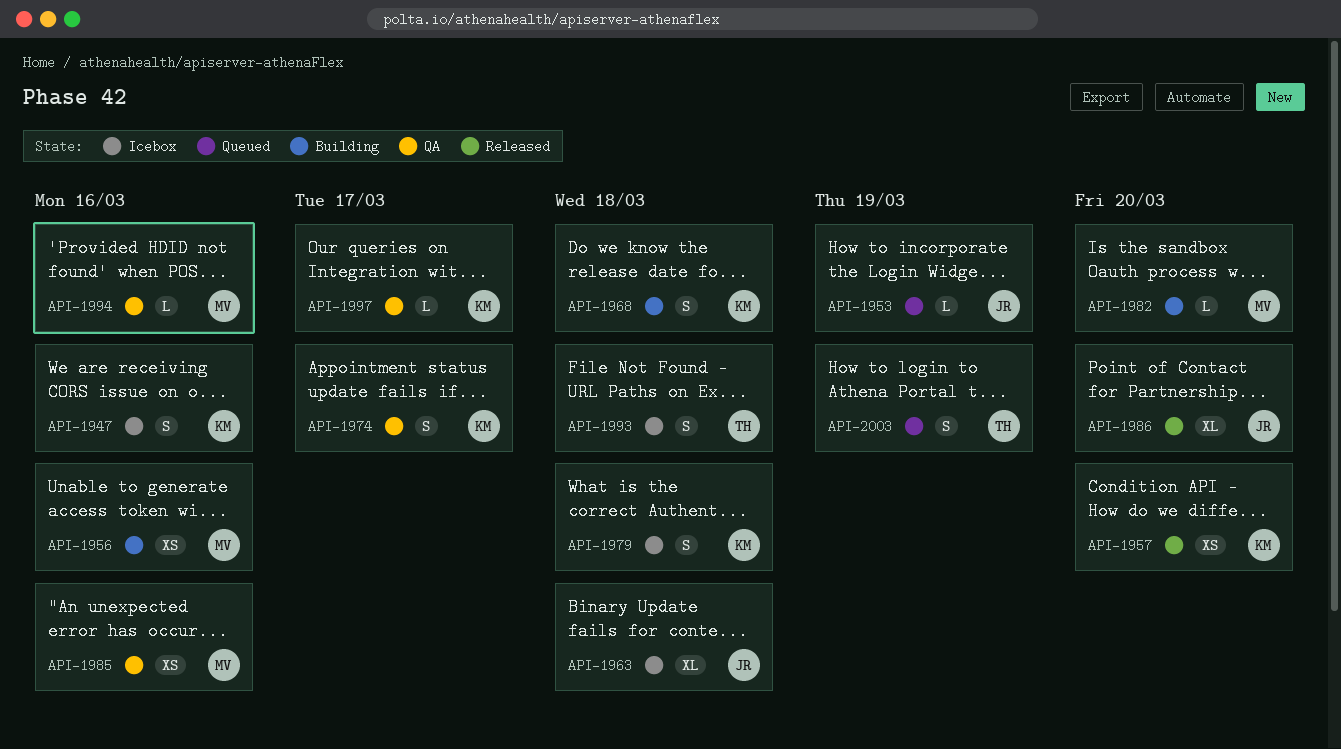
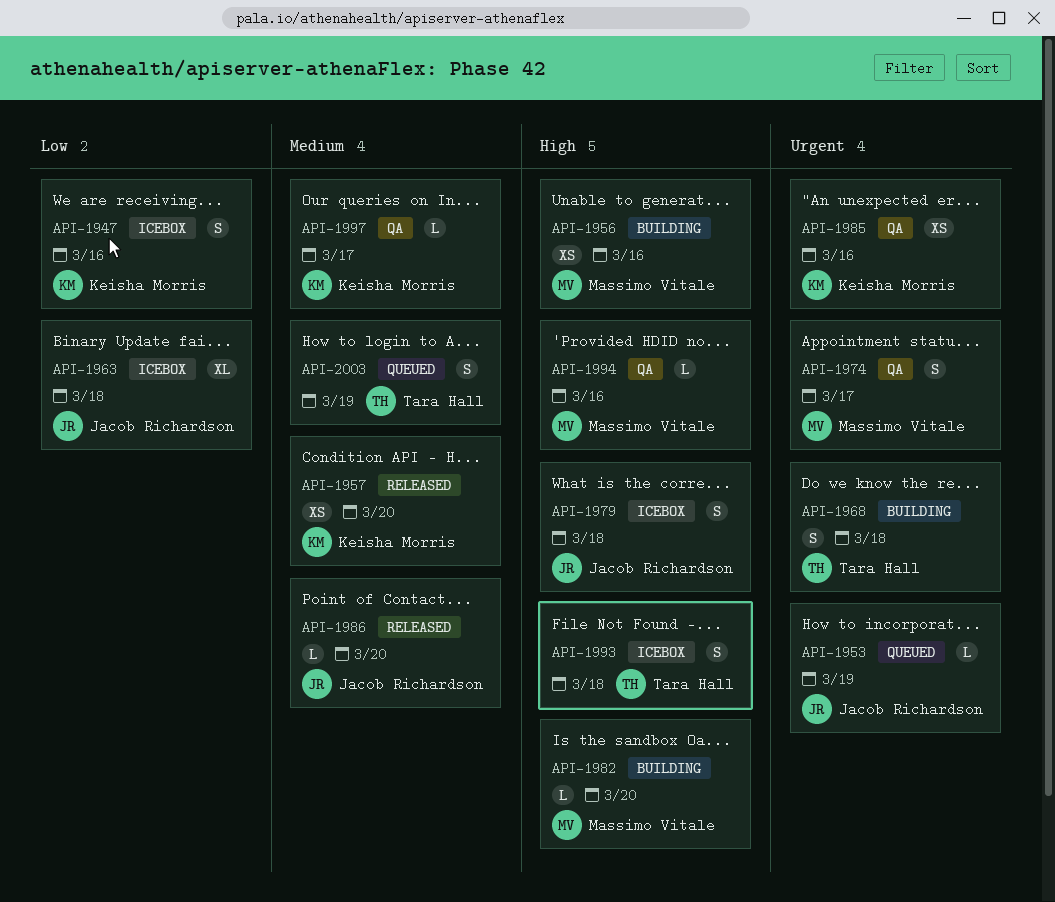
API-1968, owner: Keisha Morris -> Tara Hall
API-1974, owner: Keisha Morris -> Massimo Vitale
API-1979, owner: Keisha Morris -> Jacob Richardson
API-1985, owner: Massimo Vitale -> Keisha Morris
API-1986, estimate: XL -> L

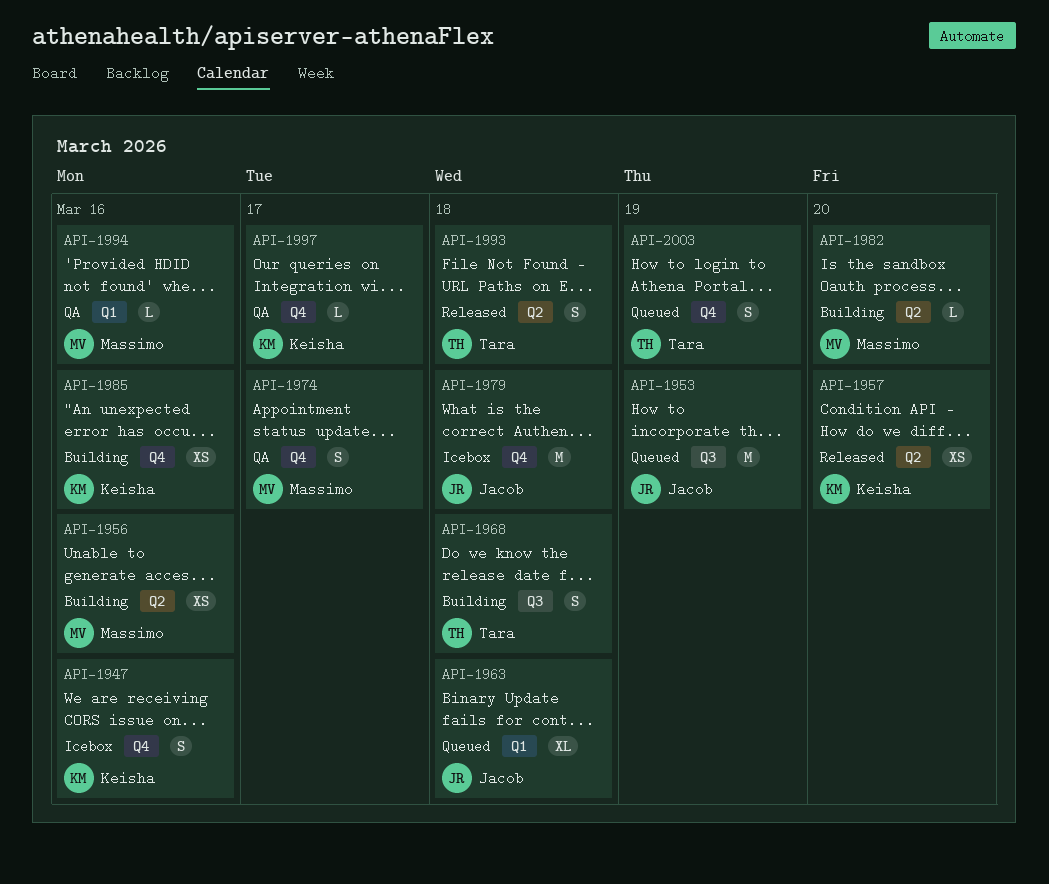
API-1953, estimate: L -> M
API-1963, status: Icebox -> Queued
API-1979, estimate: S -> M
API-1985, status: QA -> Building
API-1986: present -> none
API-1993, status: Icebox -> Released

